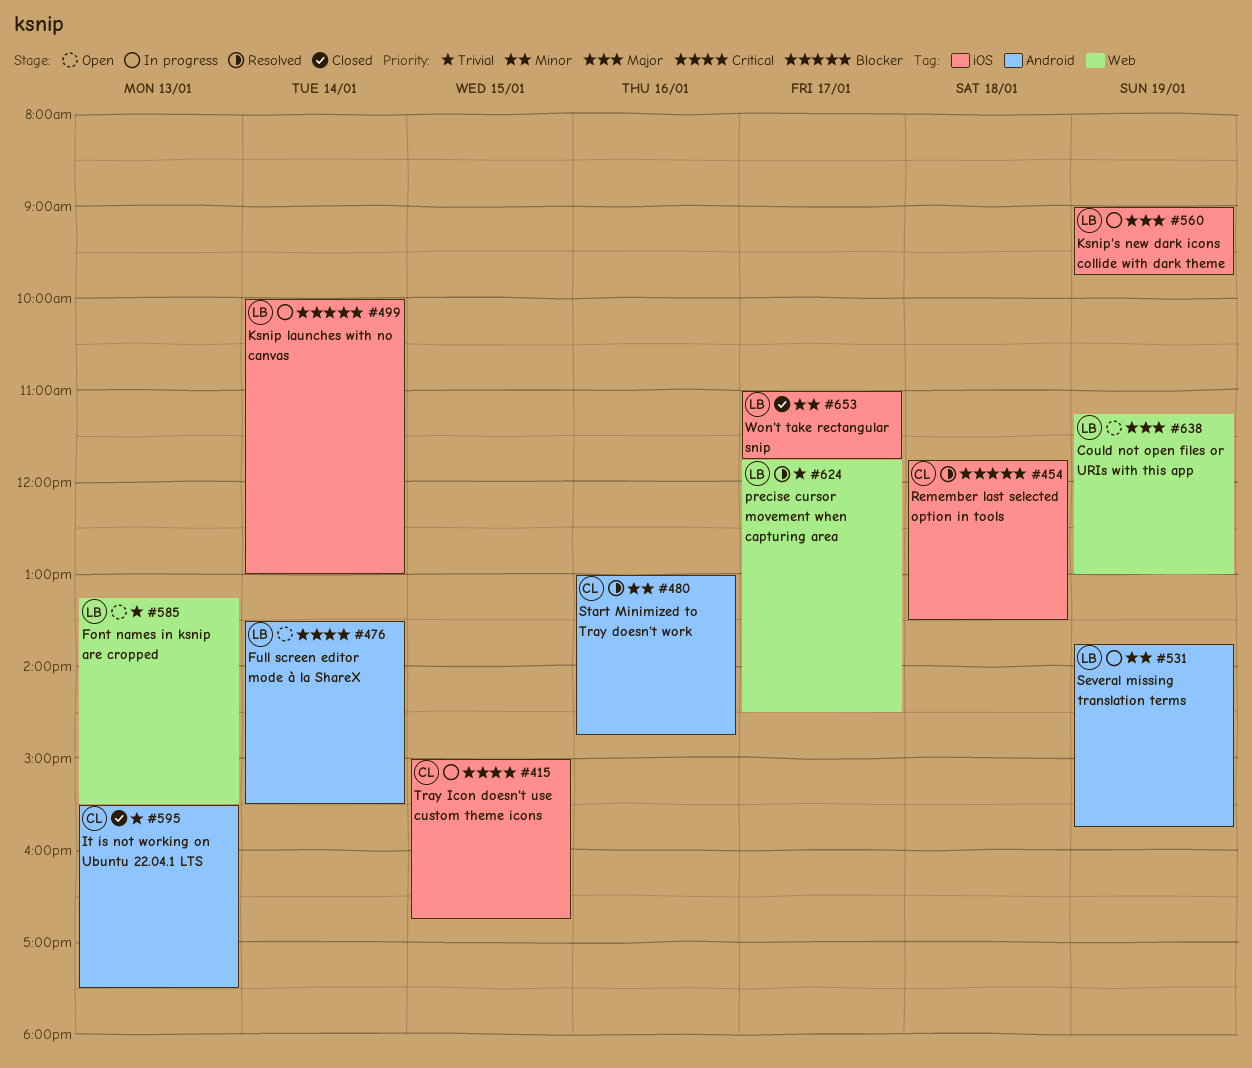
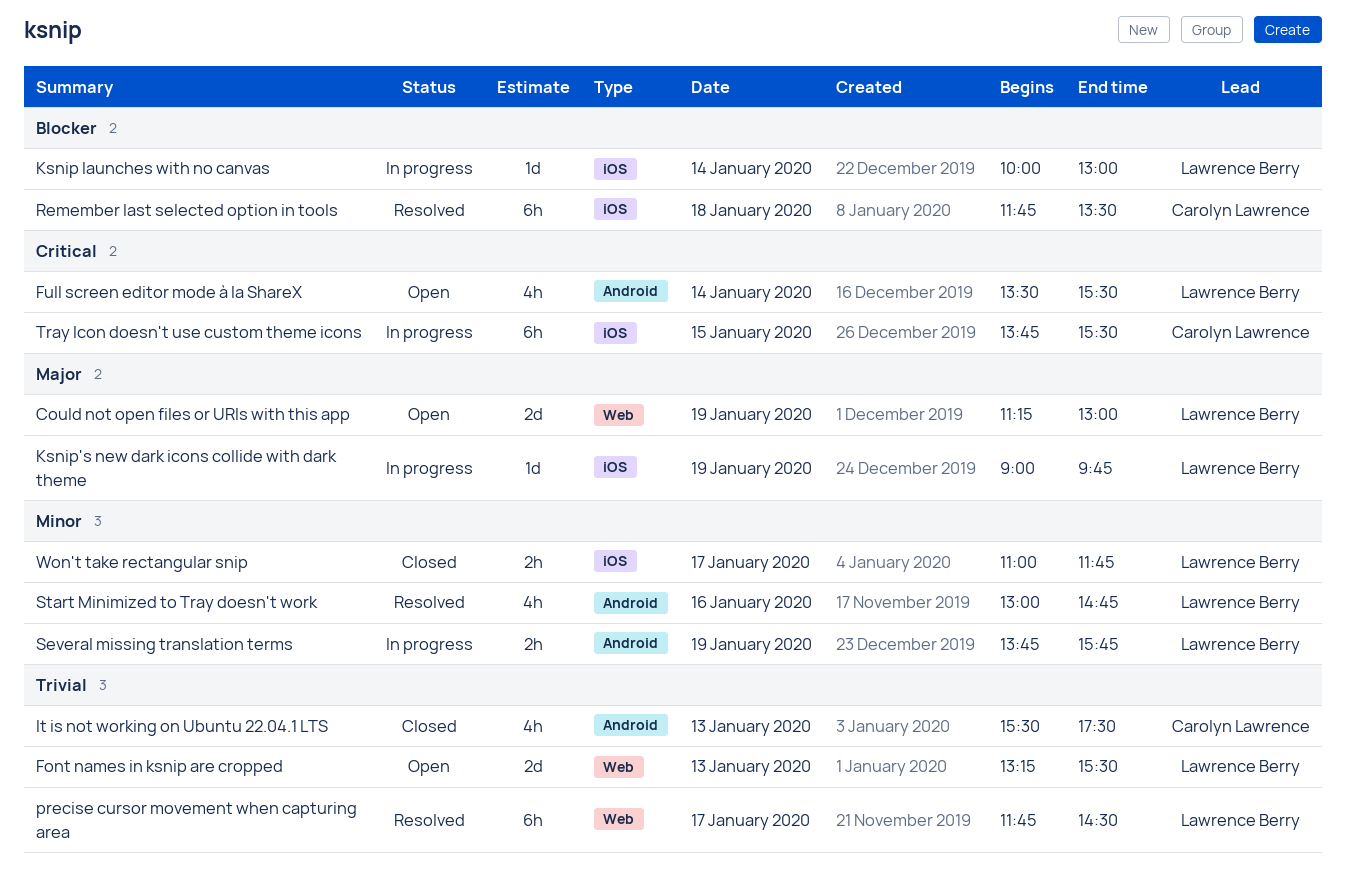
Start Minimized to Tray doesn't work, owner: Carolyn Lawrence -> Lawrence Berry
Tray Icon doesn't use custom theme icons, begins: 15:00 -> 13:45
Tray Icon doesn't use custom theme icons, ends: 16:45 -> 15:30

